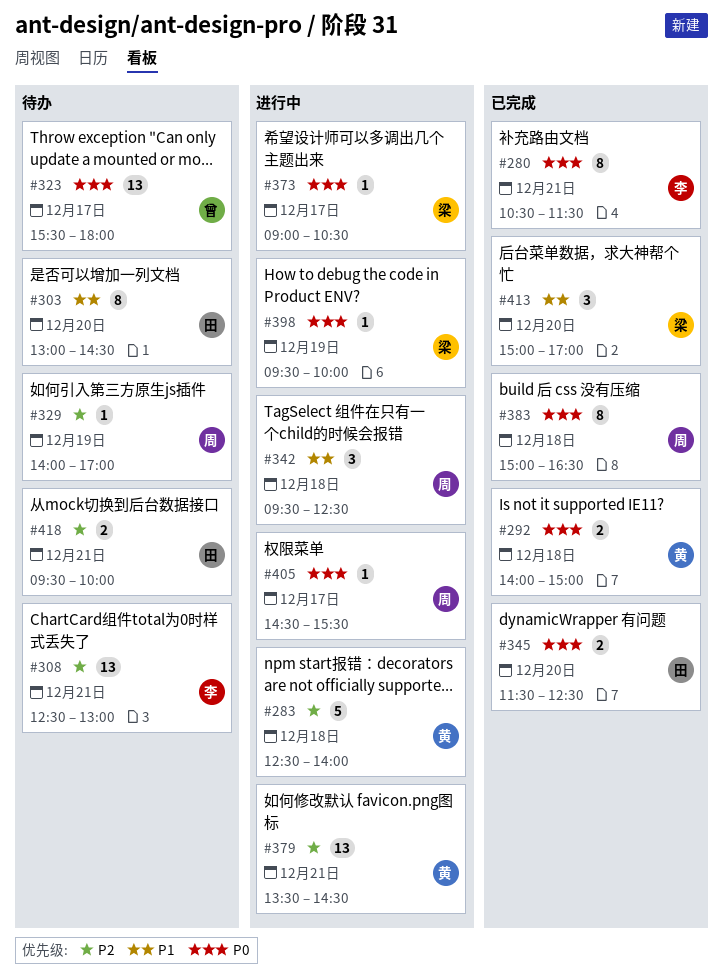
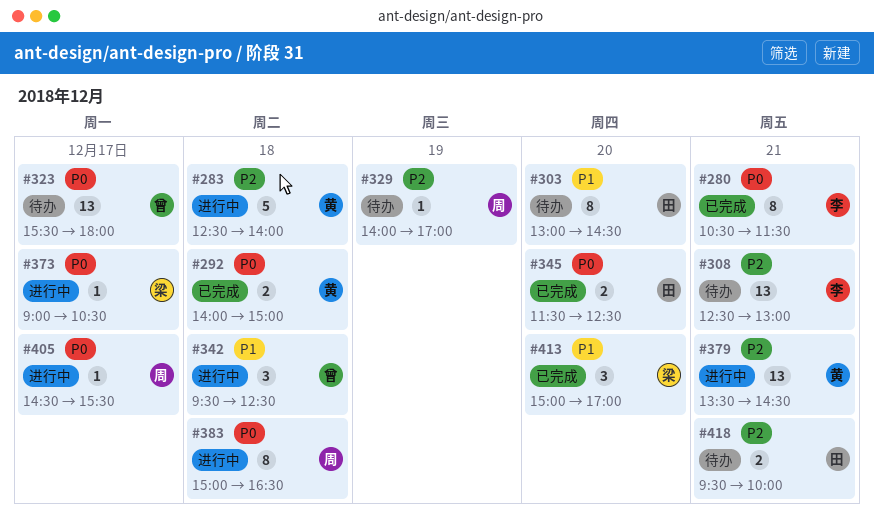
#342, owner: 周 -> 曾
#383, status: 已完成 -> 进行中
#398: present -> none

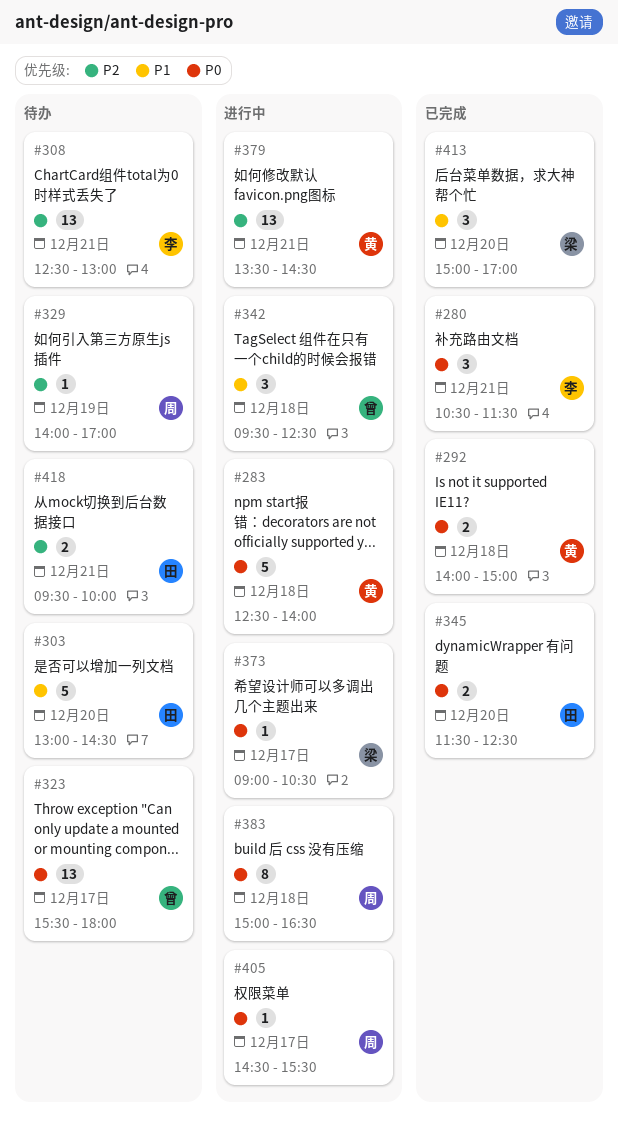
#280, estimate: 8 -> 3
#283, priority: P2 -> P0
#303, estimate: 8 -> 5

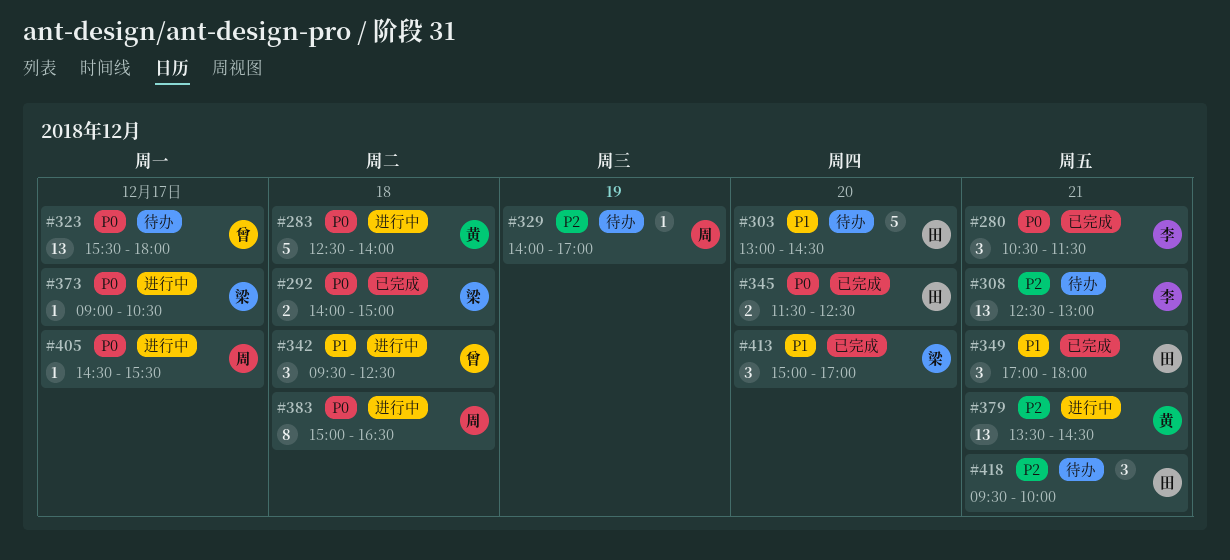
#292, owner: 黄 -> 梁
#349: none -> present
#418, estimate: 2 -> 3

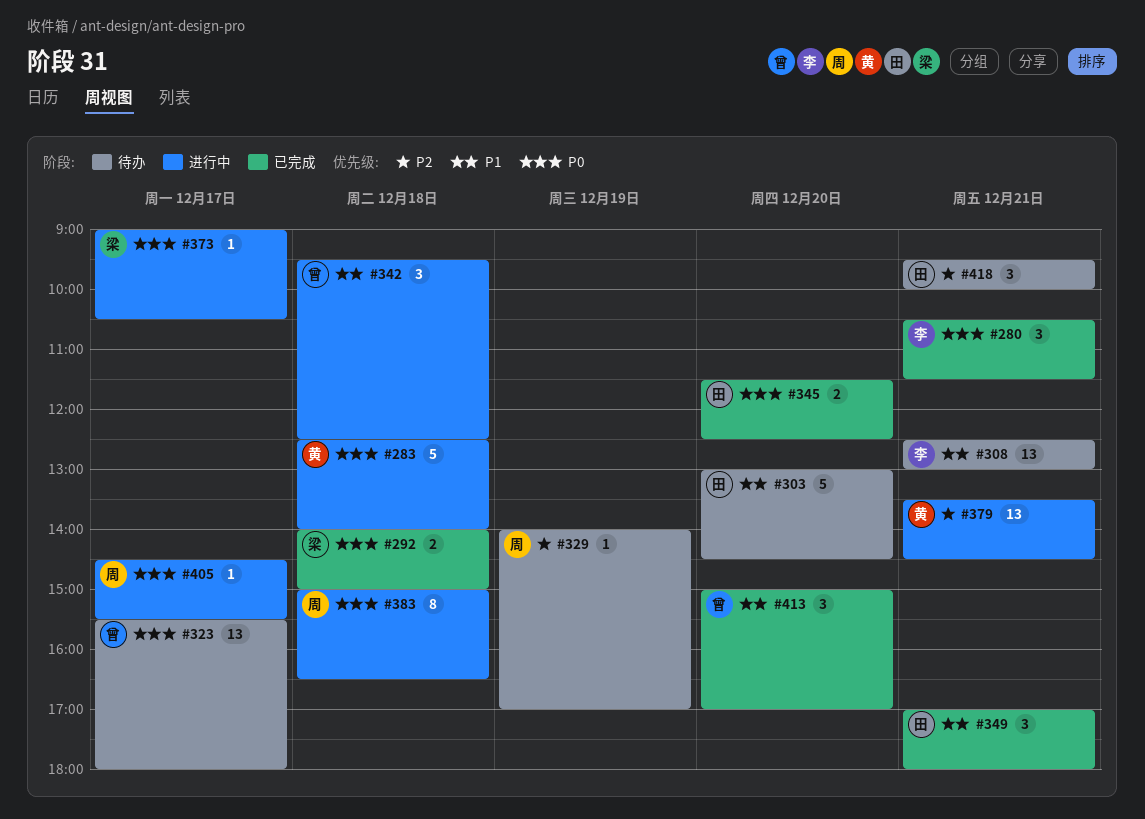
#308, priority: P2 -> P1
#413, owner: 梁 -> 曾

